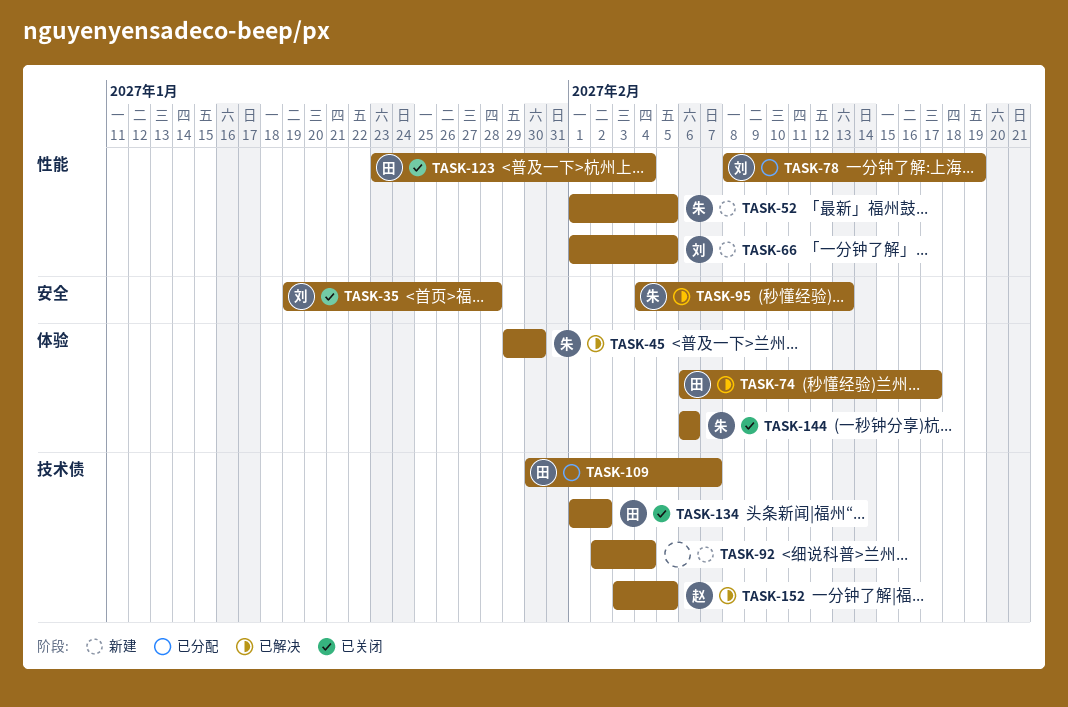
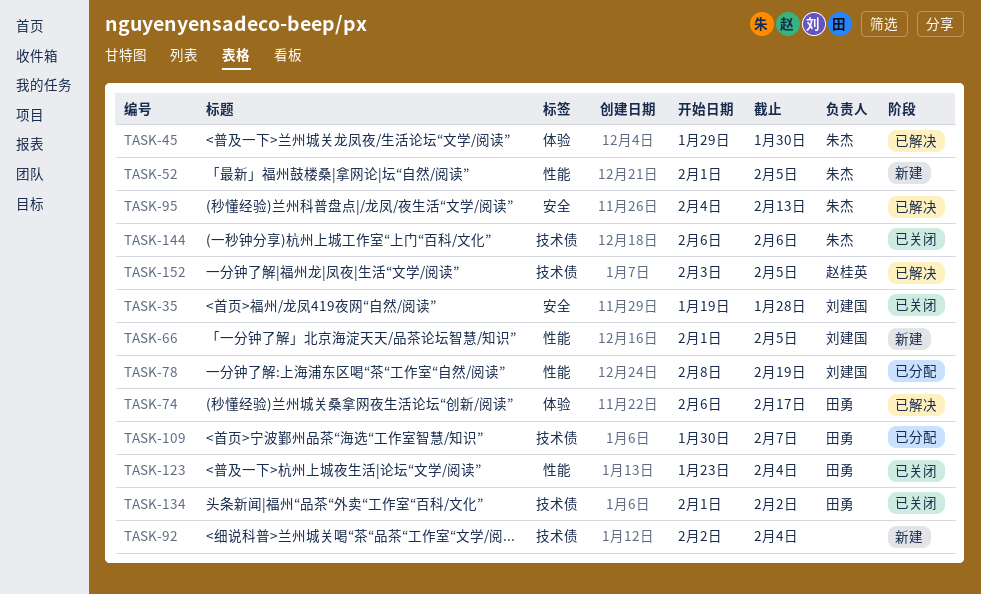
TASK-144, label: 体验 -> 技术债

